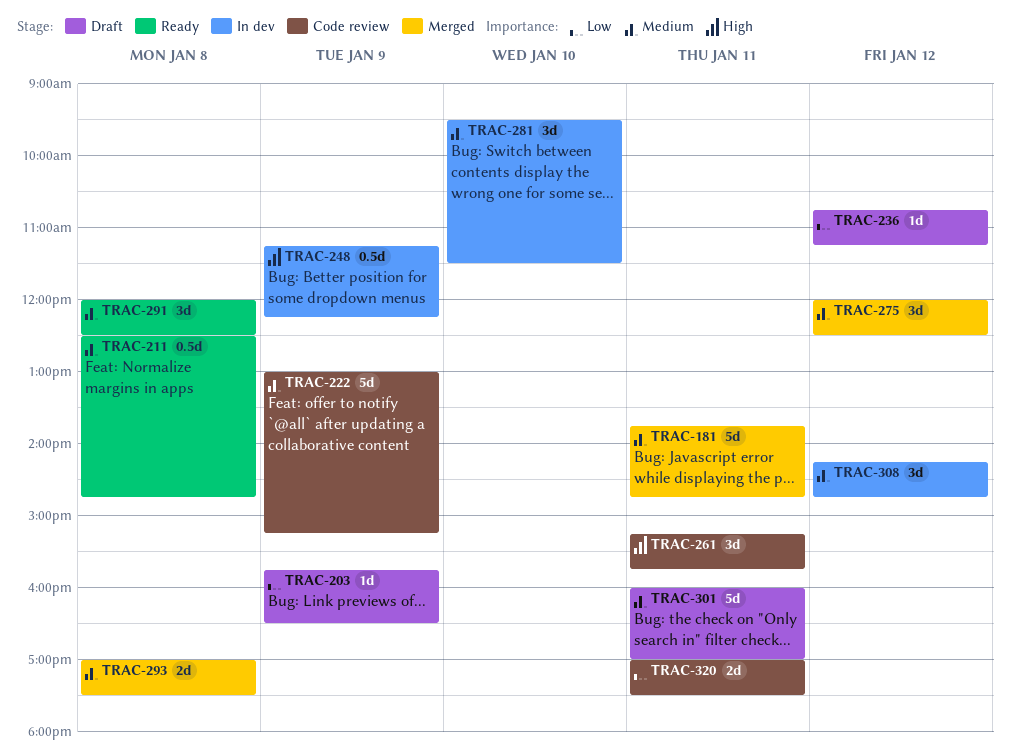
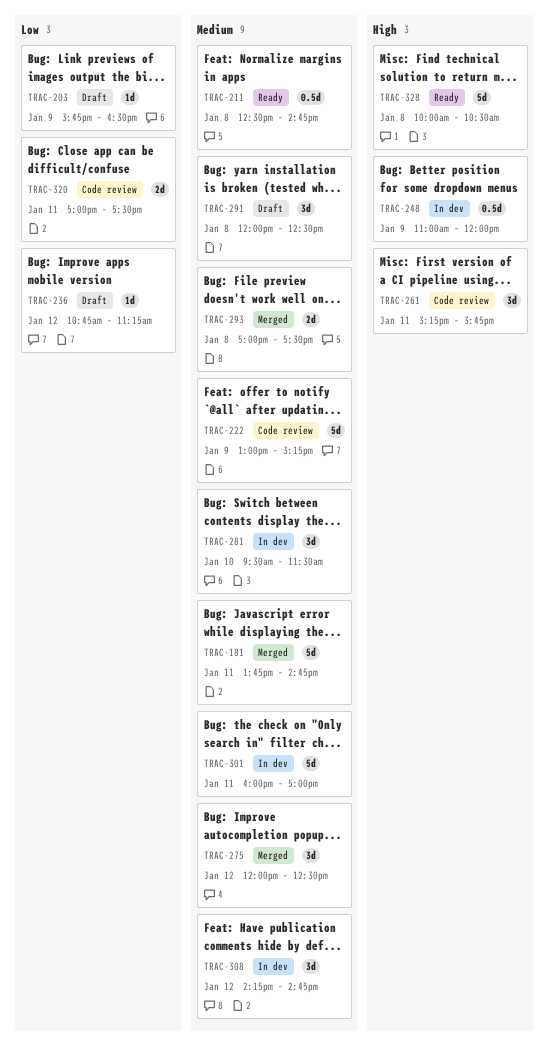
TRAC-248, begins: 11:15 -> 11:00
TRAC-248, ends: 12:15 -> 12:00
TRAC-291, status: Ready -> Draft
TRAC-301, status: Draft -> In dev
TRAC-328: none -> present

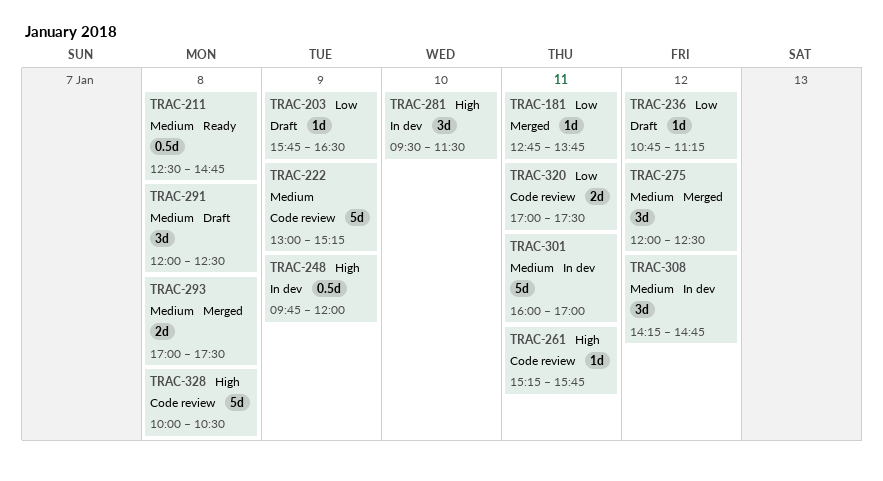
TRAC-181, priority: Medium -> Low
TRAC-181, estimate: 5d -> 1d
TRAC-181, begins: 13:45 -> 12:45
TRAC-181, ends: 14:45 -> 13:45
TRAC-248, begins: 11:00 -> 09:45
TRAC-261, estimate: 3d -> 1d
TRAC-281, priority: Medium -> High
TRAC-328, status: Ready -> Code review

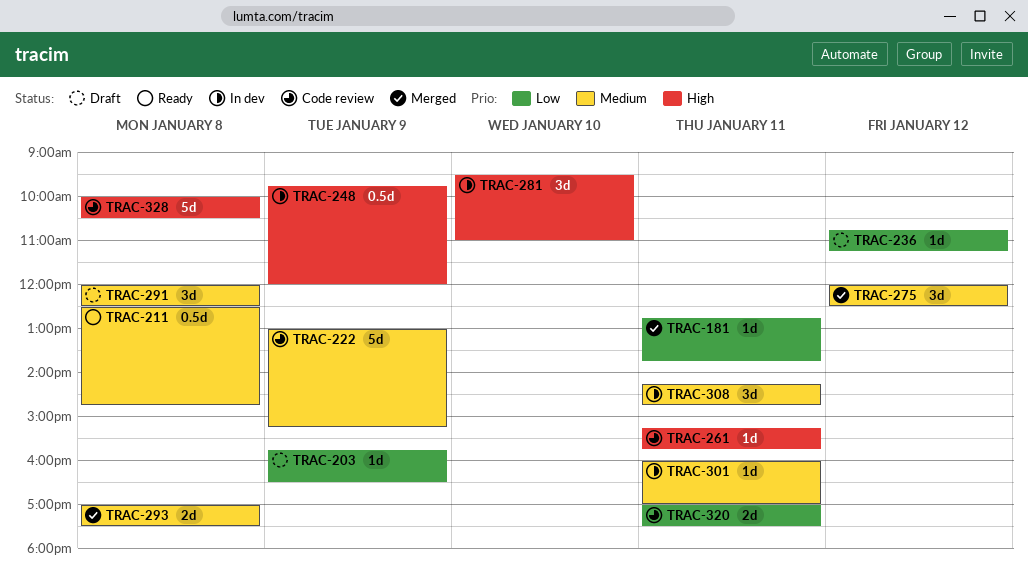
TRAC-281, ends: 11:30 -> 11:00
TRAC-301, estimate: 5d -> 1d
TRAC-308, day: Jan 12 -> Jan 11

